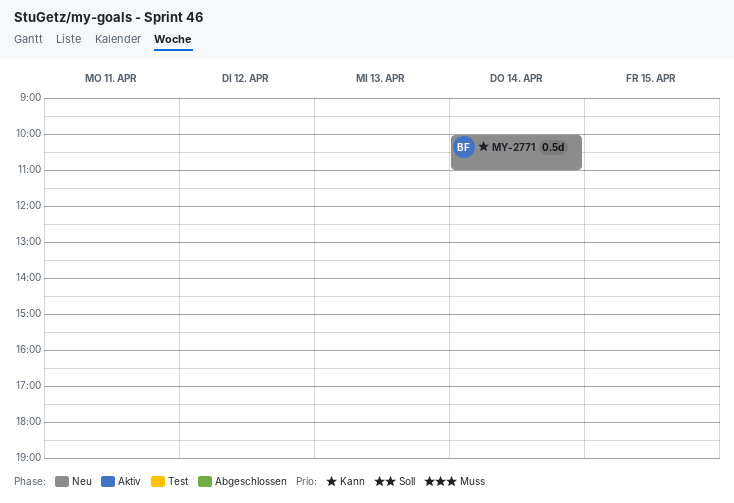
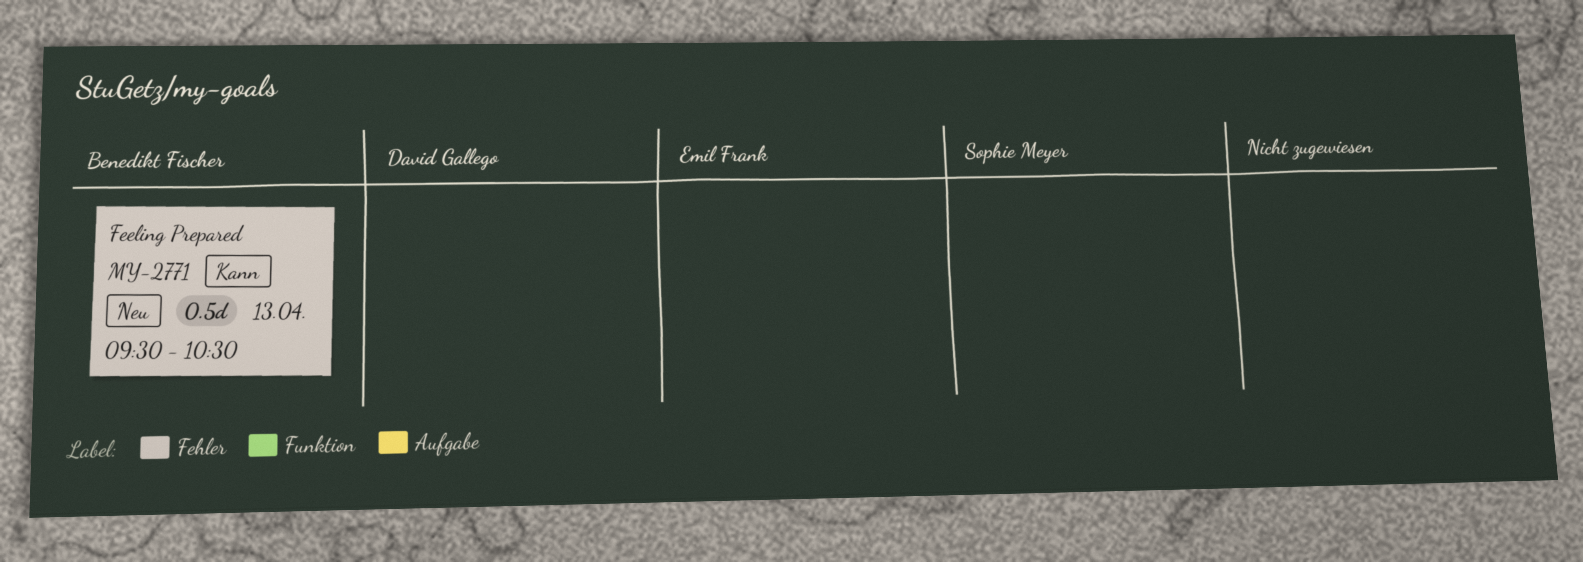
MY-2771, day: Apr 14 -> Apr 13
MY-2771, begins: 10:00 -> 09:30
MY-2771, ends: 11:00 -> 10:30

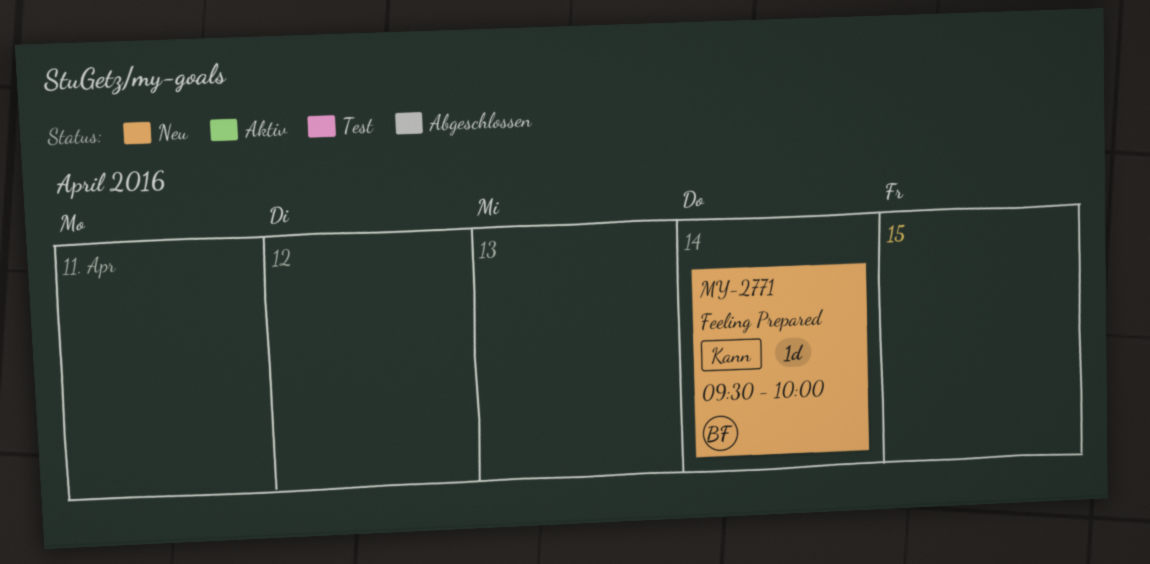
MY-2771, estimate: 0.5d -> 1d
MY-2771, day: Apr 13 -> Apr 14
MY-2771, ends: 10:30 -> 10:00

